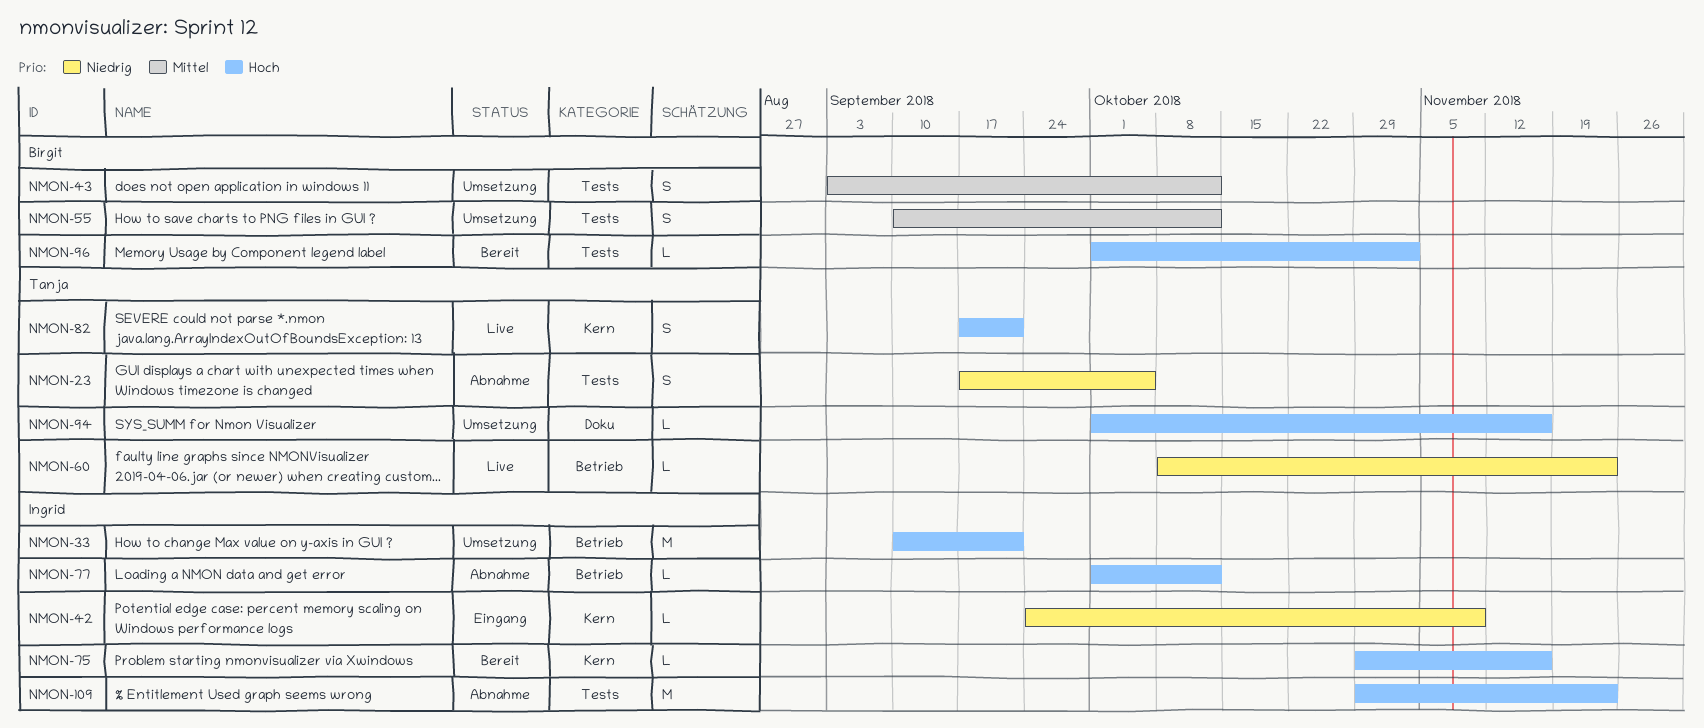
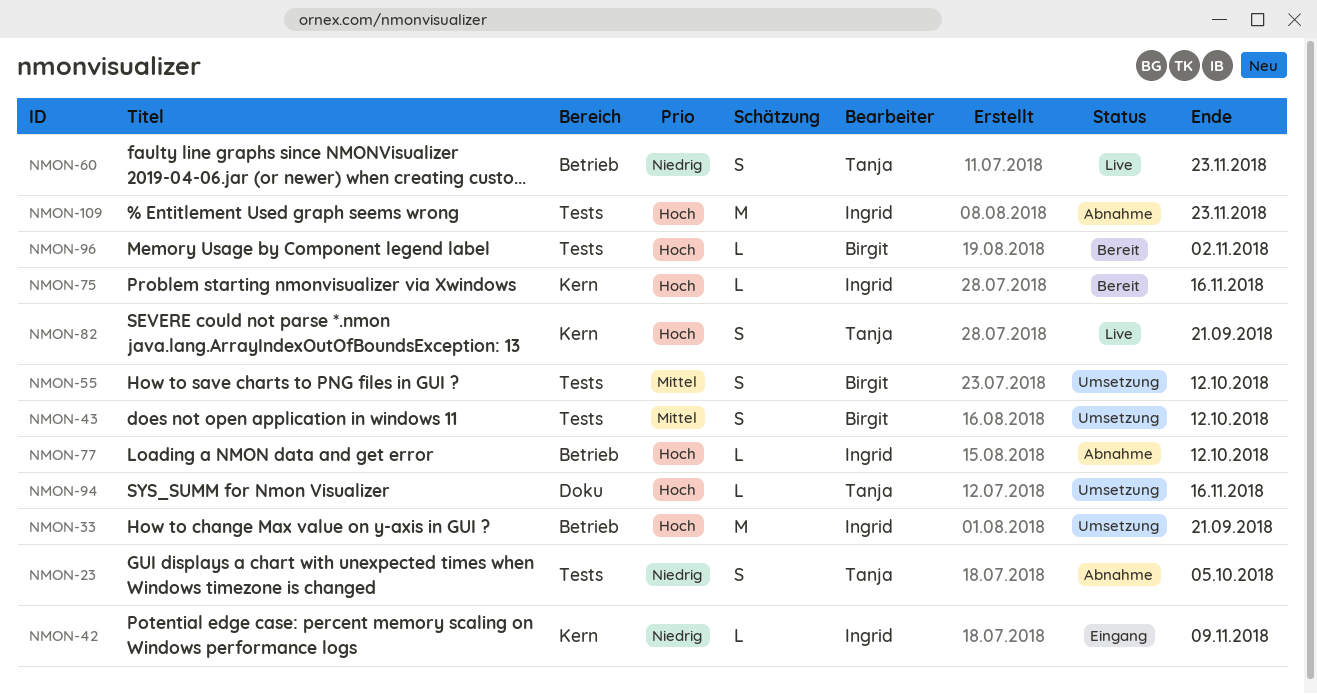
NMON-60, estimate: L -> S

